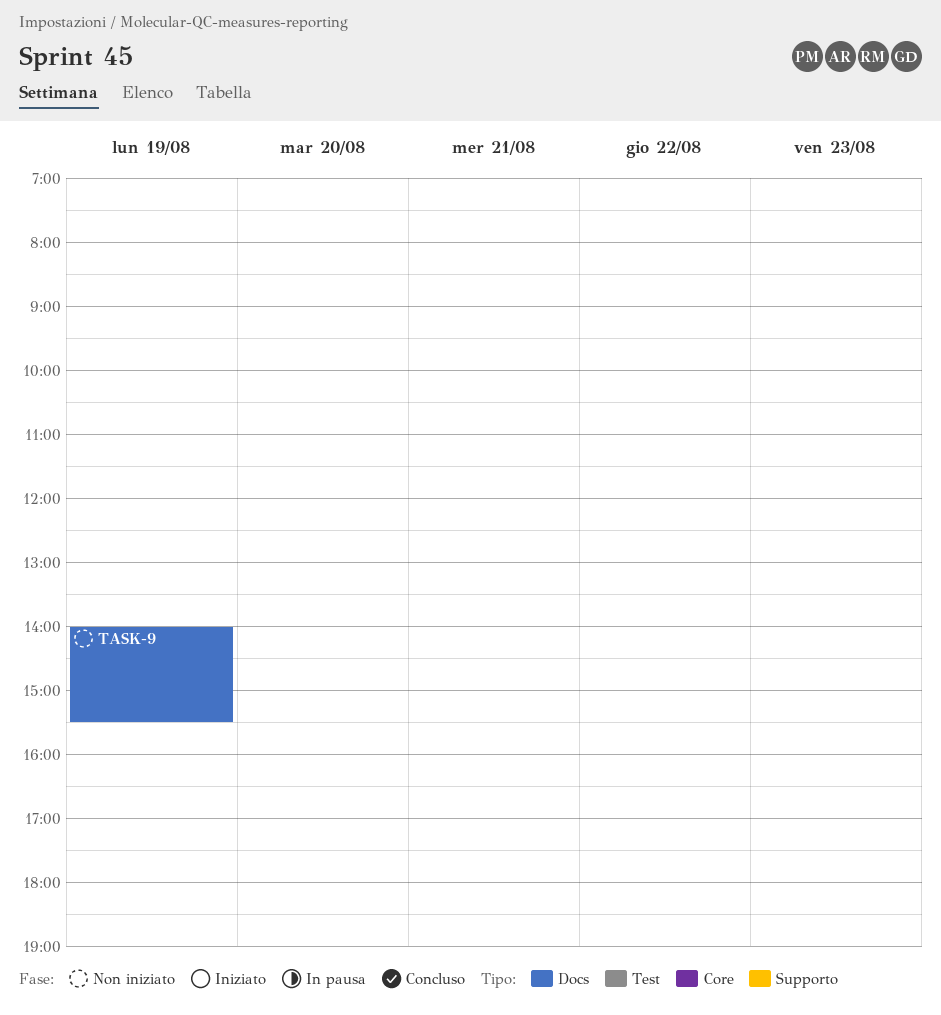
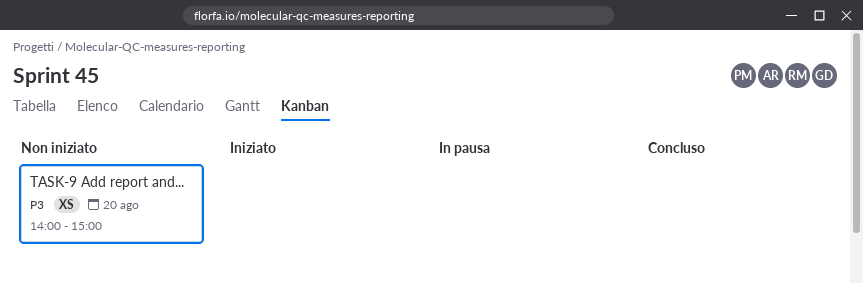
TASK-9, day: Aug 19 -> Aug 20
TASK-9, ends: 15:30 -> 15:00

